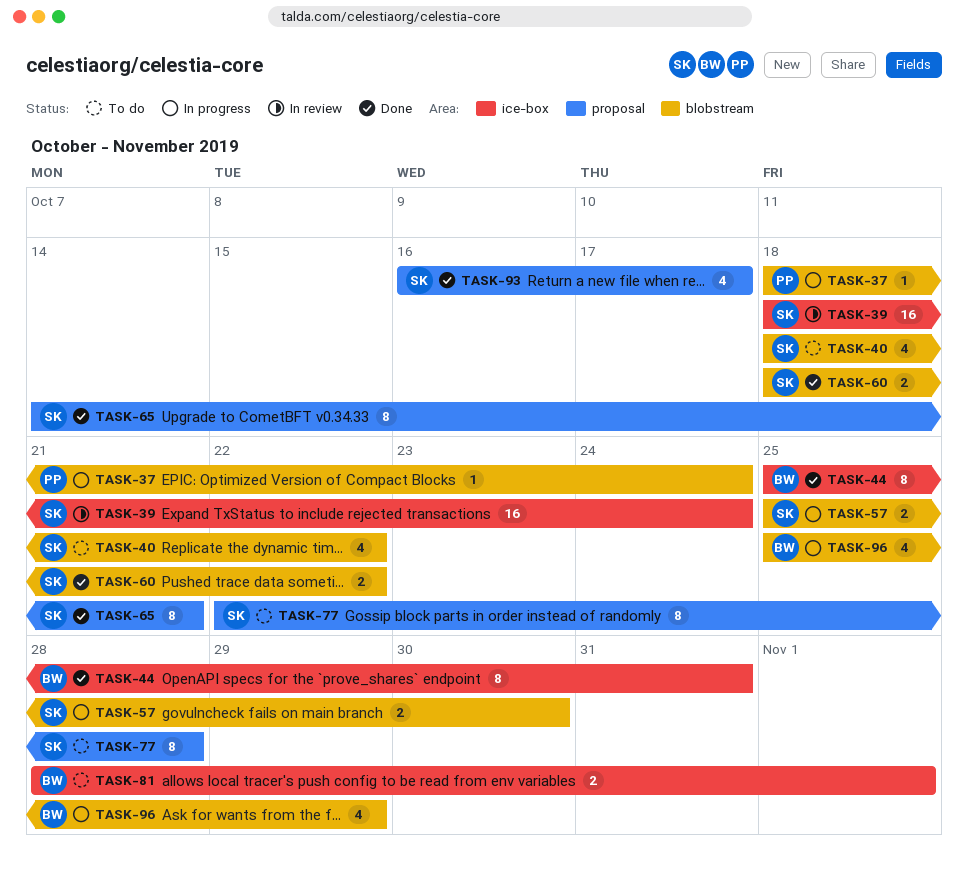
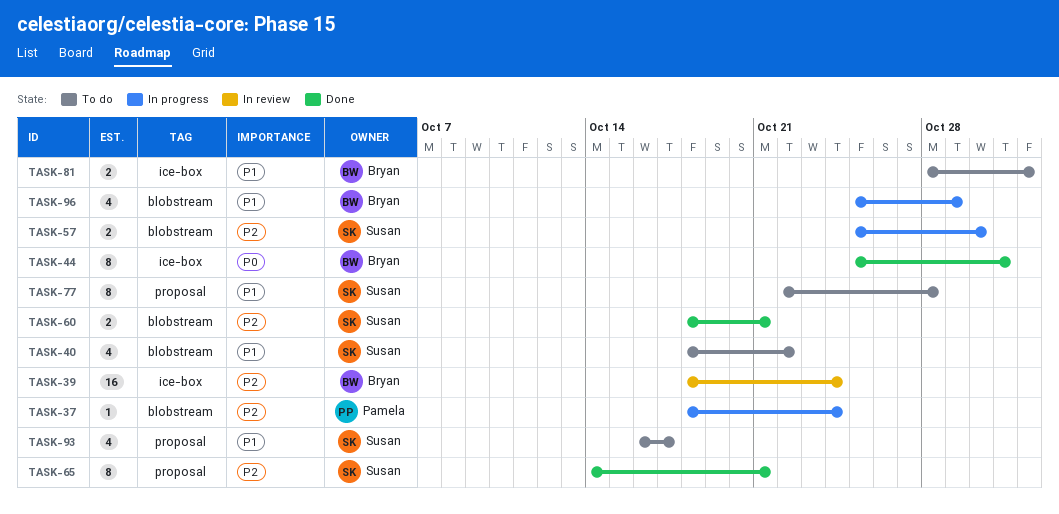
TASK-39, owner: Susan -> Bryan
TASK-60, due: Oct 22 -> Oct 21
TASK-93, status: Done -> To do

